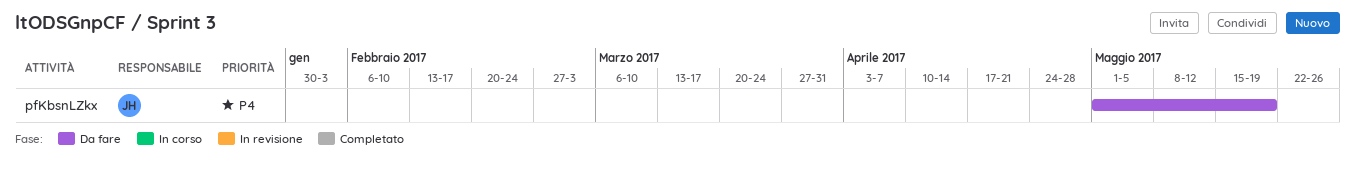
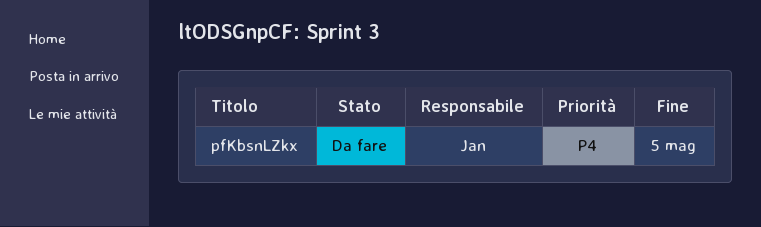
pfKbsnLZkx, due: May 19 -> May 5

